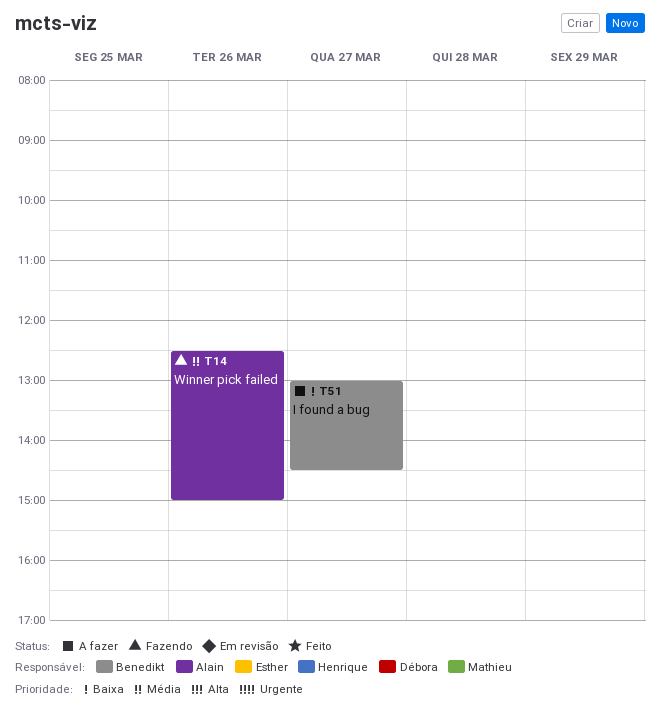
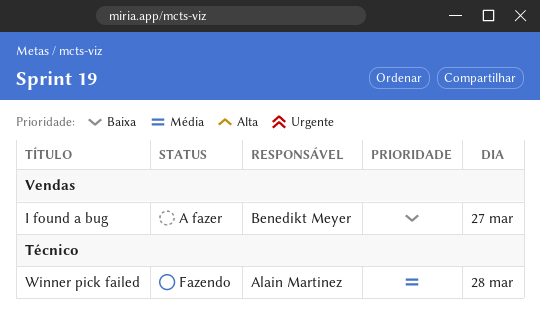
Winner pick failed, day: Mar 26 -> Mar 28

